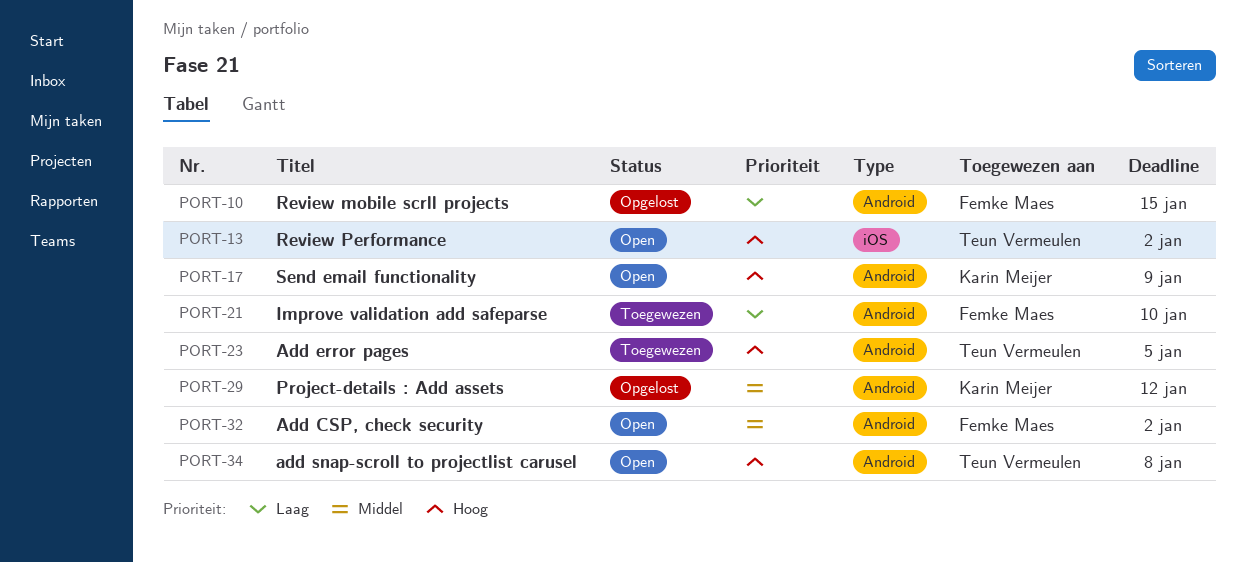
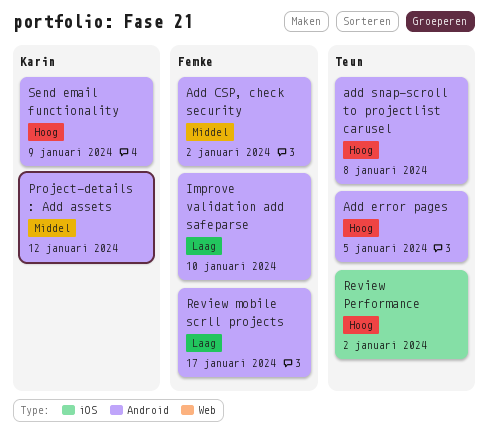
Review mobile scrll projects, due: Jan 15 -> Jan 17

